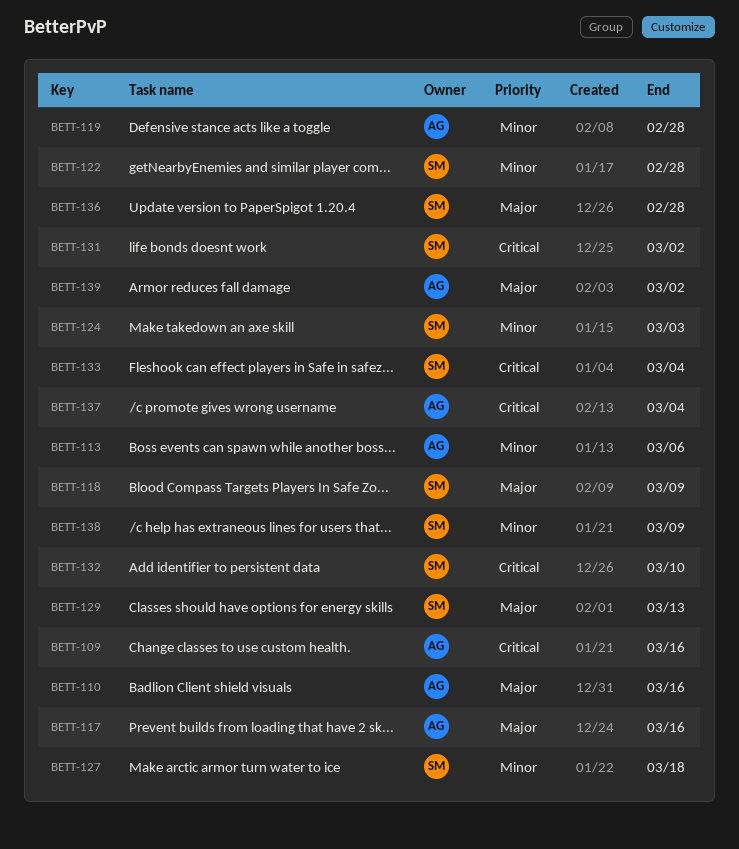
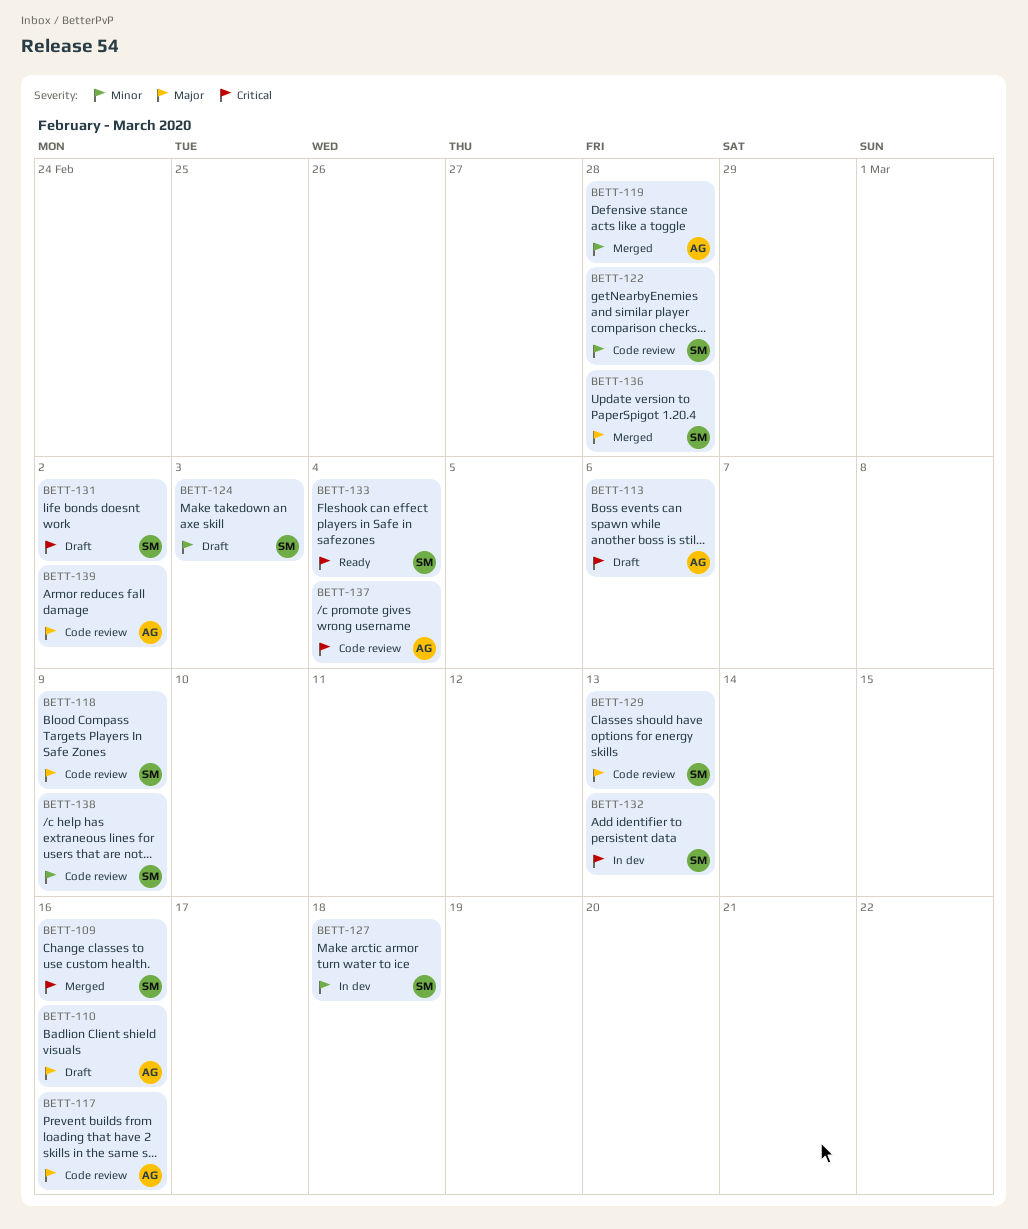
BETT-109, owner: AG -> SM
BETT-113, priority: Minor -> Critical
BETT-132, due: Mar 10 -> Mar 13

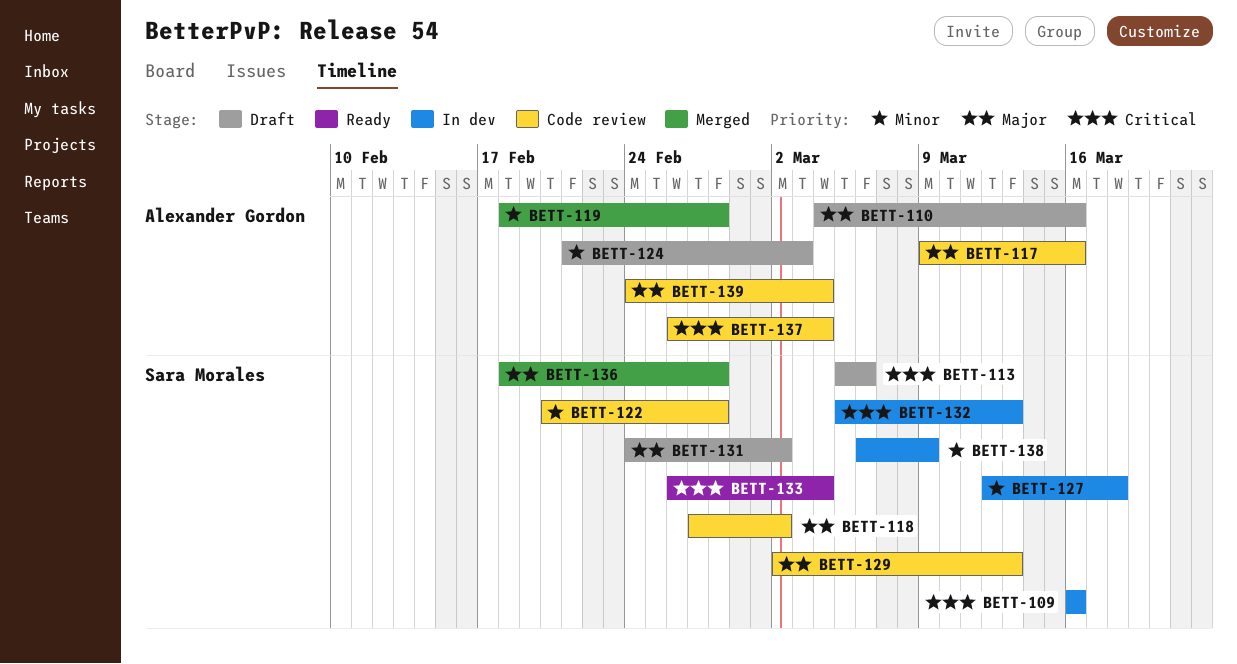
BETT-109, status: Merged -> In dev
BETT-113, owner: Alexander Gordon -> Sara Morales
BETT-118, due: Mar 9 -> Mar 2
BETT-124, owner: Sara Morales -> Alexander Gordon
BETT-131, priority: Critical -> Major
BETT-138, status: Code review -> In dev
BETT-139, due: Mar 2 -> Mar 4

